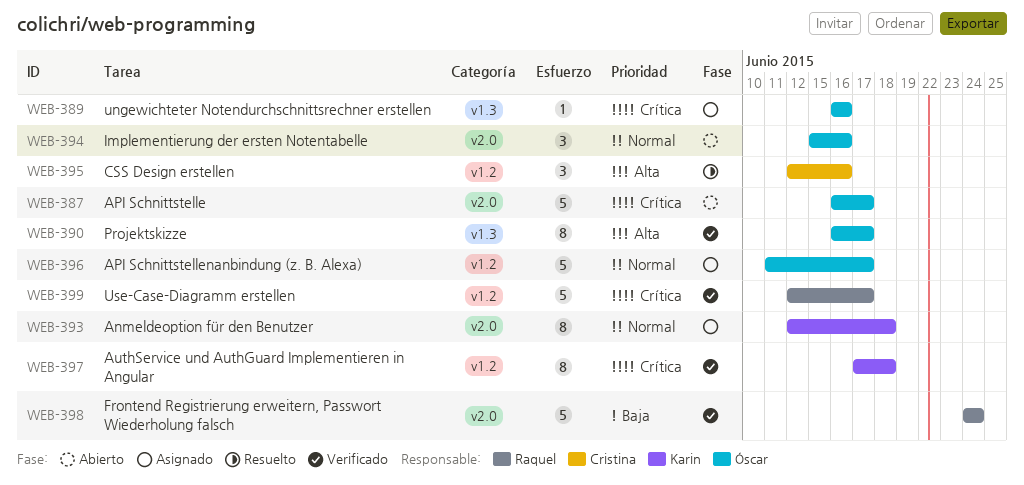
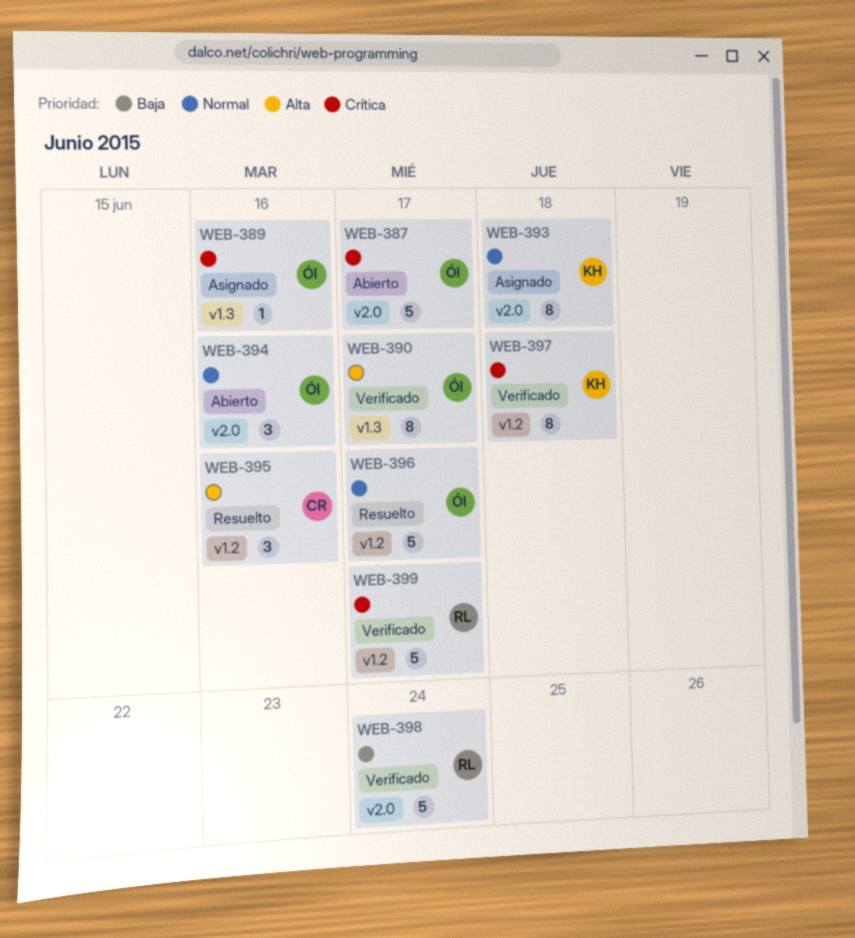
WEB-396, status: Asignado -> Resuelto

